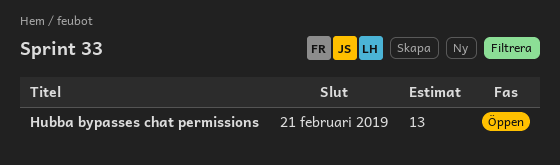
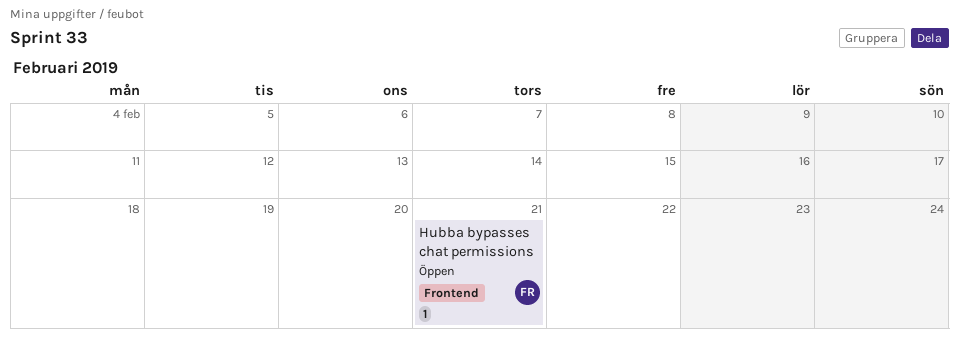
Hubba bypasses chat permissions, estimate: 13 -> 1

